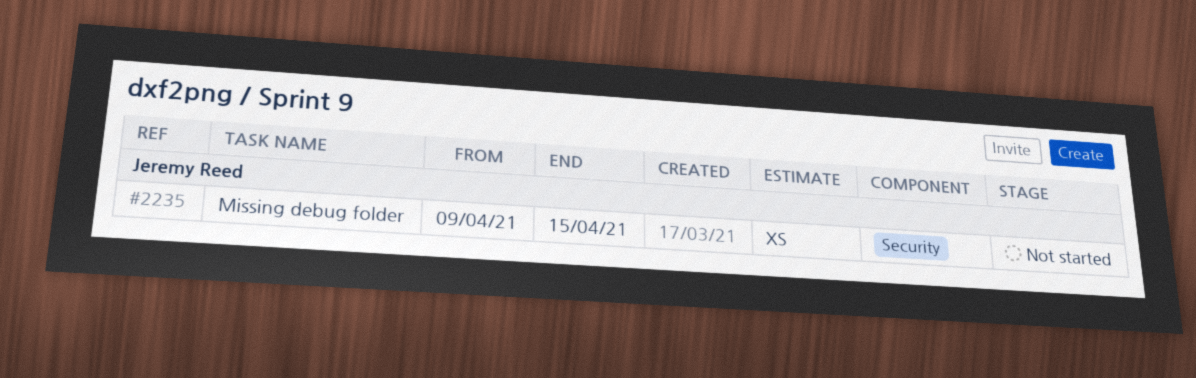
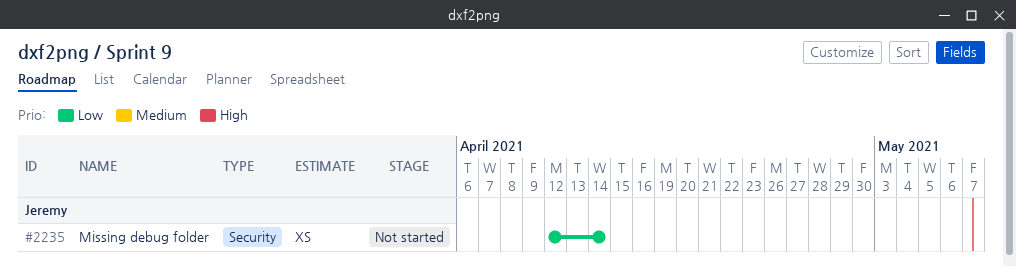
#2235, start: Apr 9 -> Apr 12
#2235, due: Apr 15 -> Apr 14

